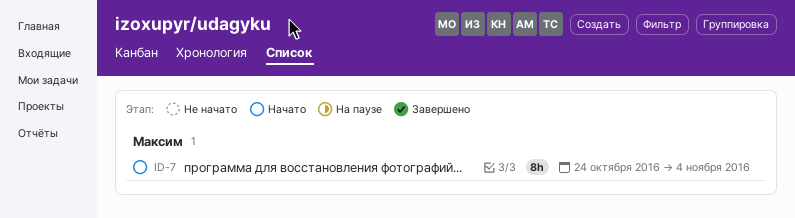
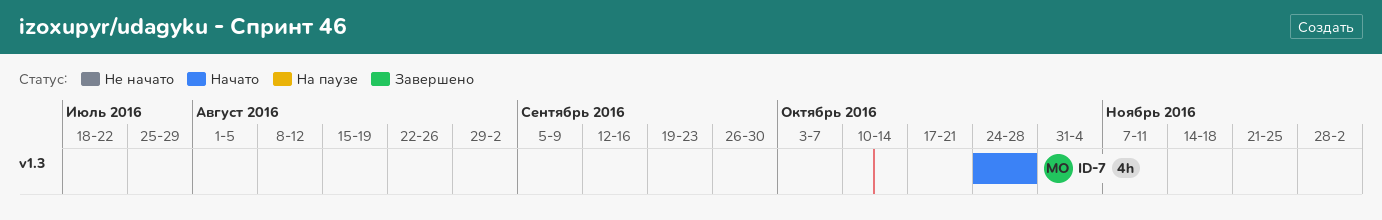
ID-7, estimate: 8h -> 4h
ID-7, due: Nov 4 -> Oct 28

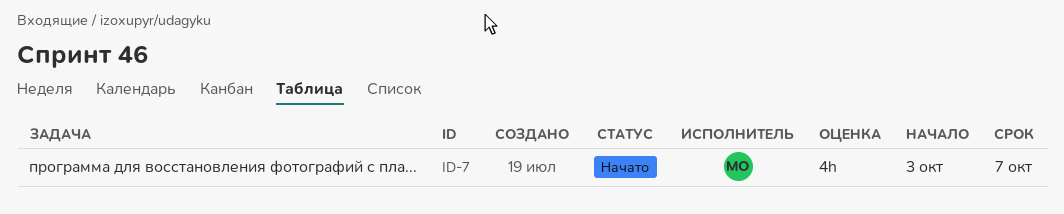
ID-7, start: Oct 24 -> Oct 3
ID-7, due: Oct 28 -> Oct 7

